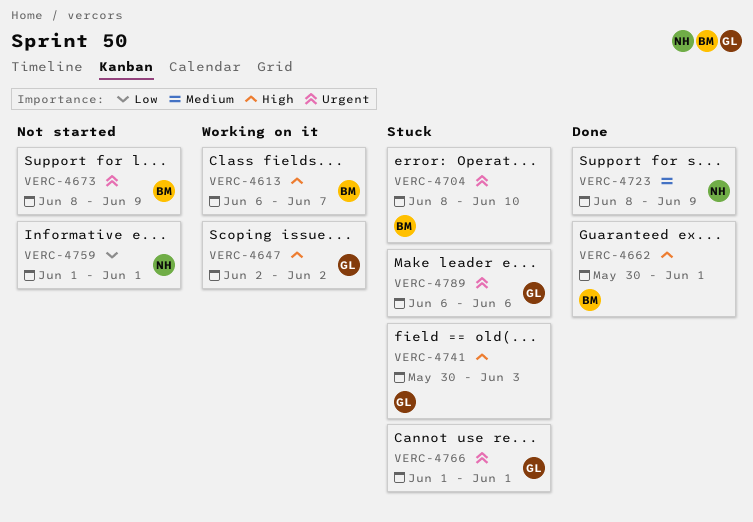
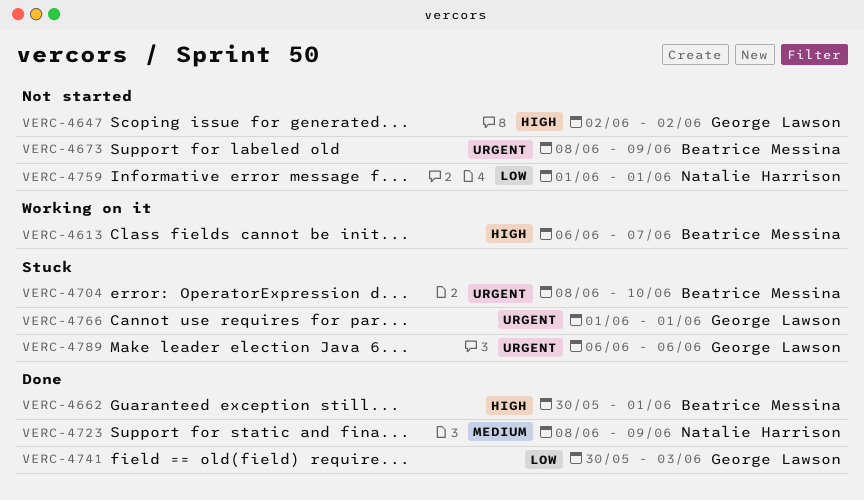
VERC-4647, status: Working on it -> Not started
VERC-4741, status: Stuck -> Done
VERC-4741, priority: High -> Low

